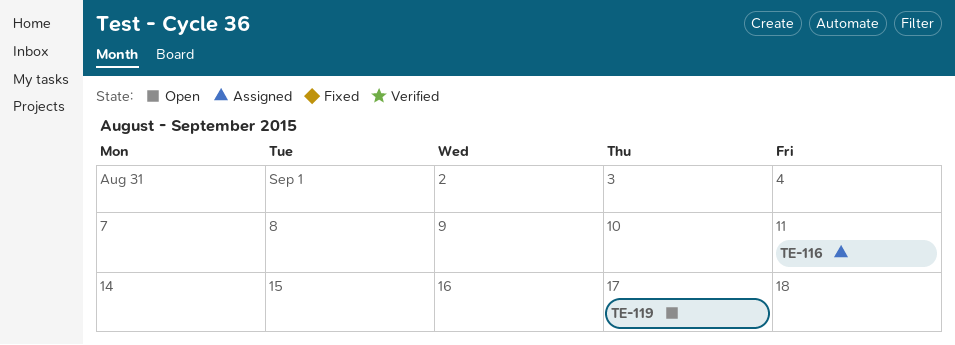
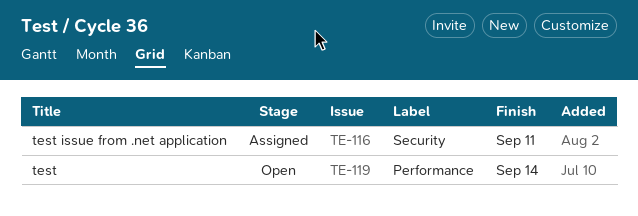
TE-119, due: Sep 17 -> Sep 14

